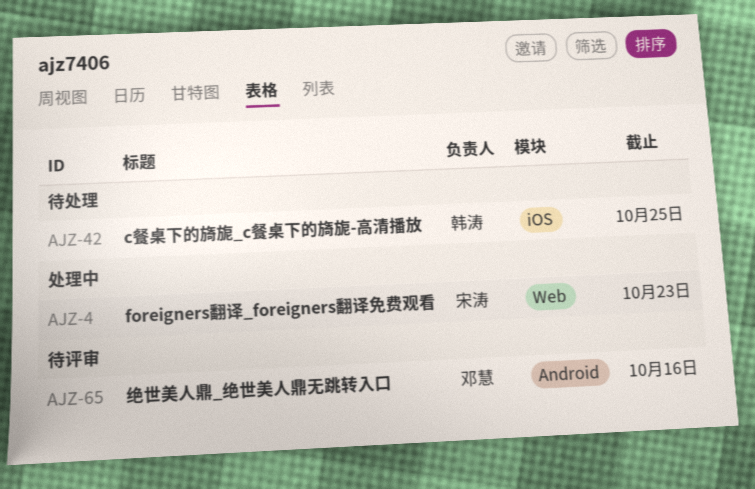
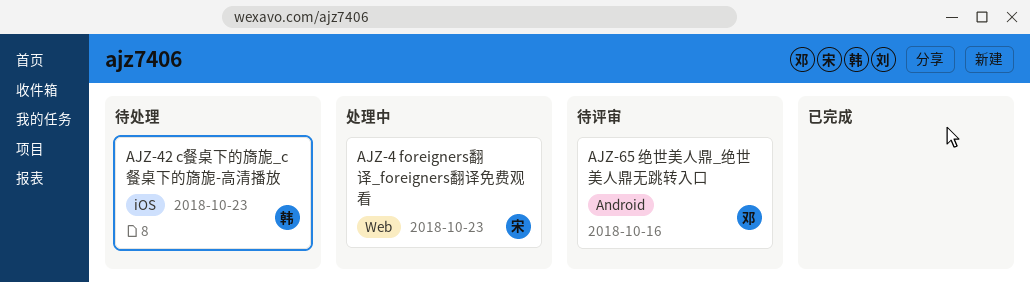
AJZ-42, due: Oct 25 -> Oct 23

